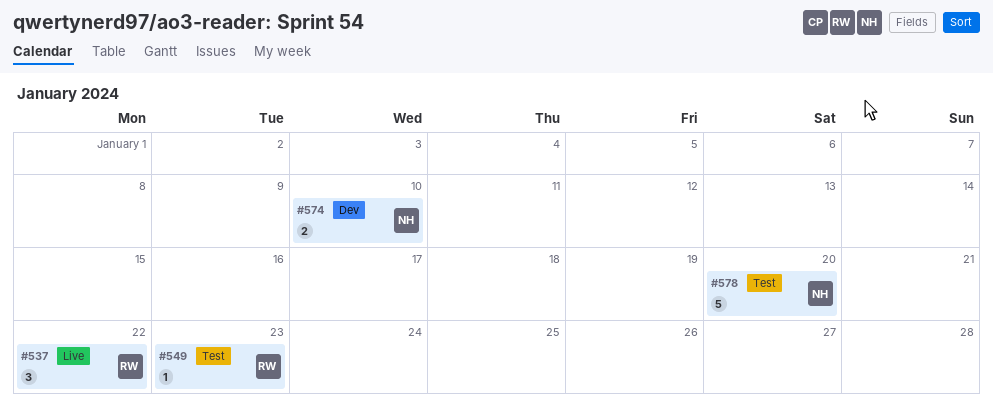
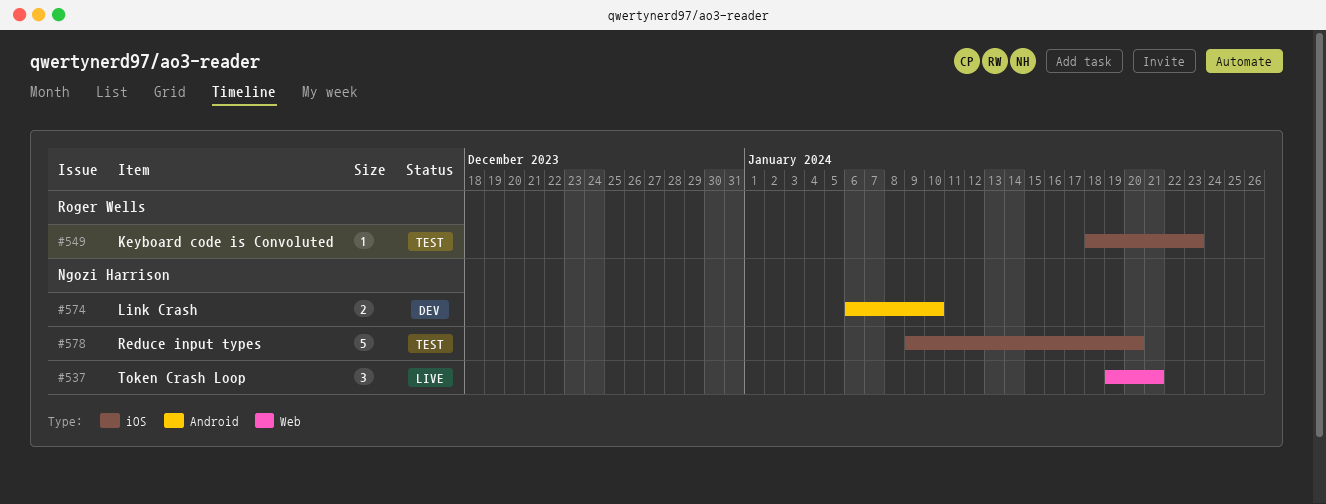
#537, owner: Roger Wells -> Ngozi Harrison
#537, due: Jan 22 -> Jan 21

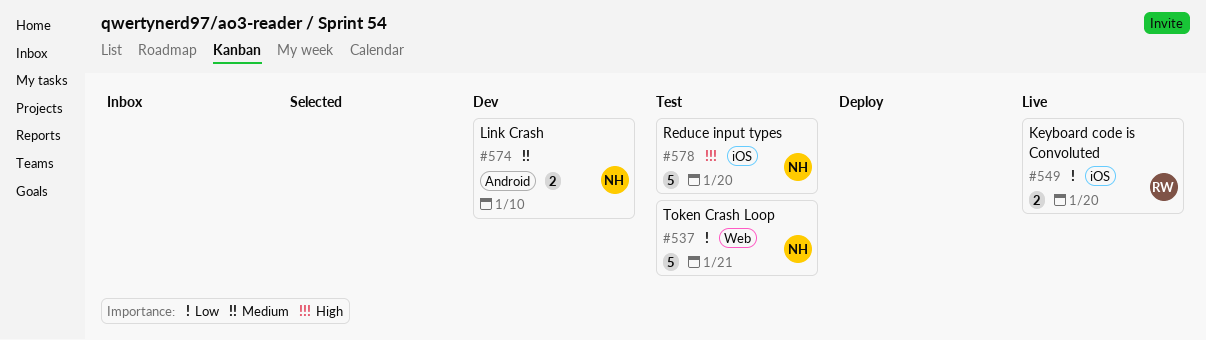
#537, status: Live -> Test
#537, estimate: 3 -> 5
#549, status: Test -> Live
#549, estimate: 1 -> 2
#549, due: Jan 23 -> Jan 20

